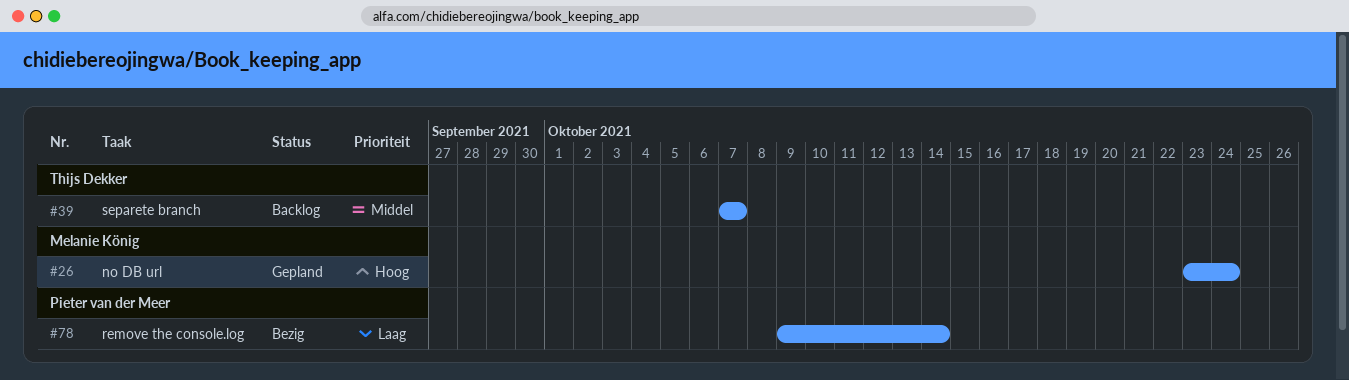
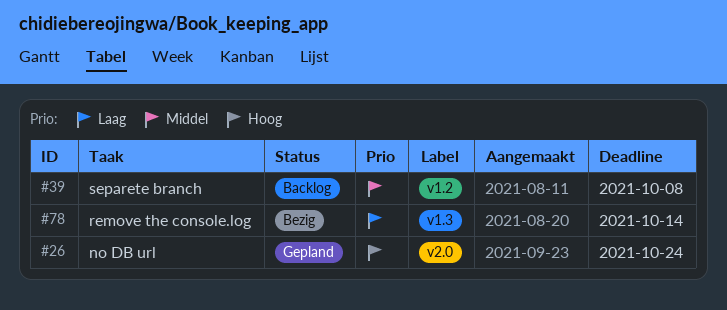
#39, due: Oct 7 -> Oct 8

